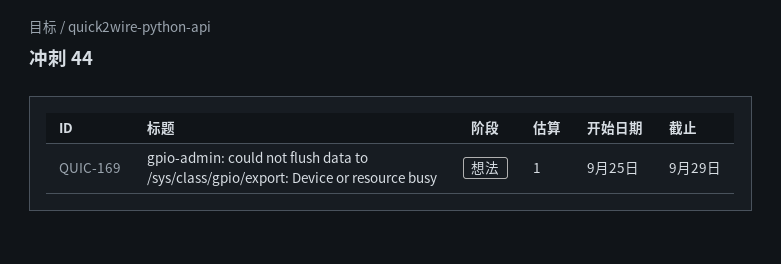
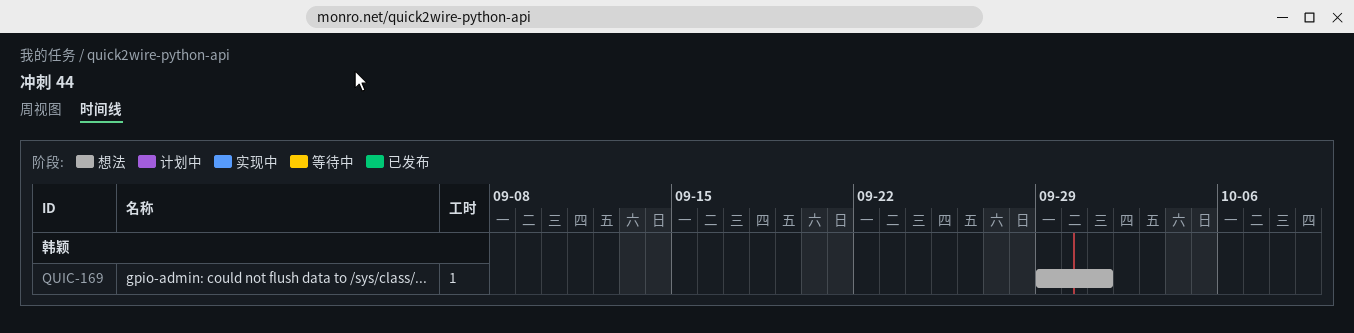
QUIC-169, start: Sep 25 -> Sep 29
QUIC-169, due: Sep 29 -> Oct 1

